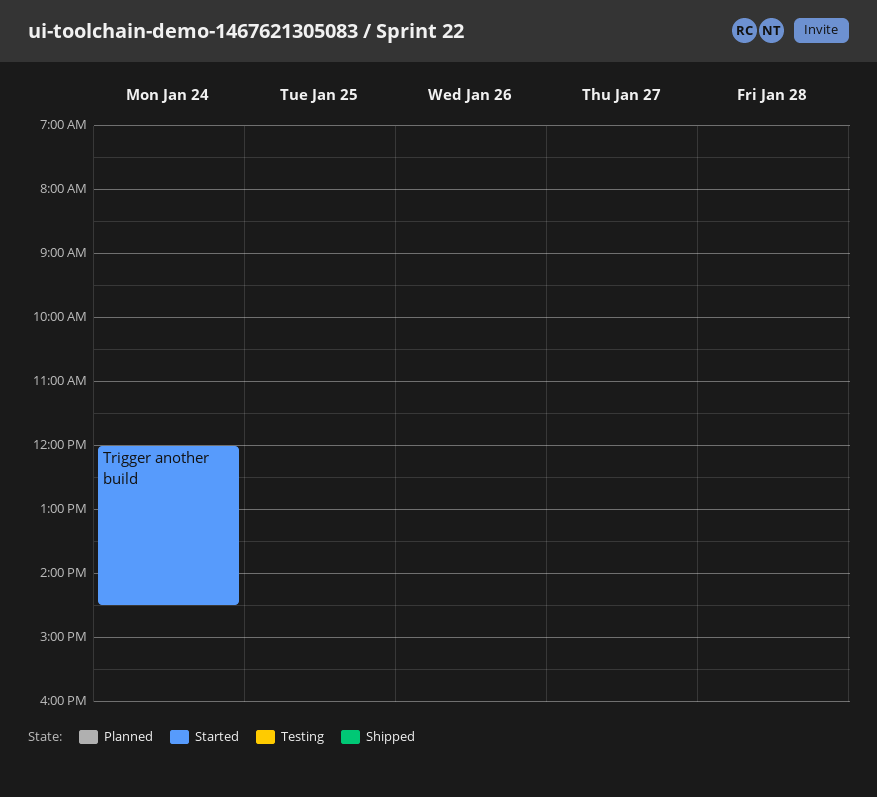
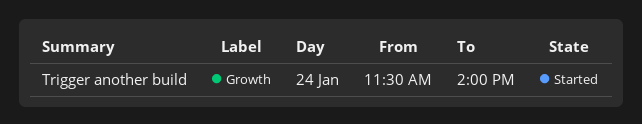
Trigger another build, begins: 12:00 -> 11:30
Trigger another build, ends: 14:30 -> 14:00

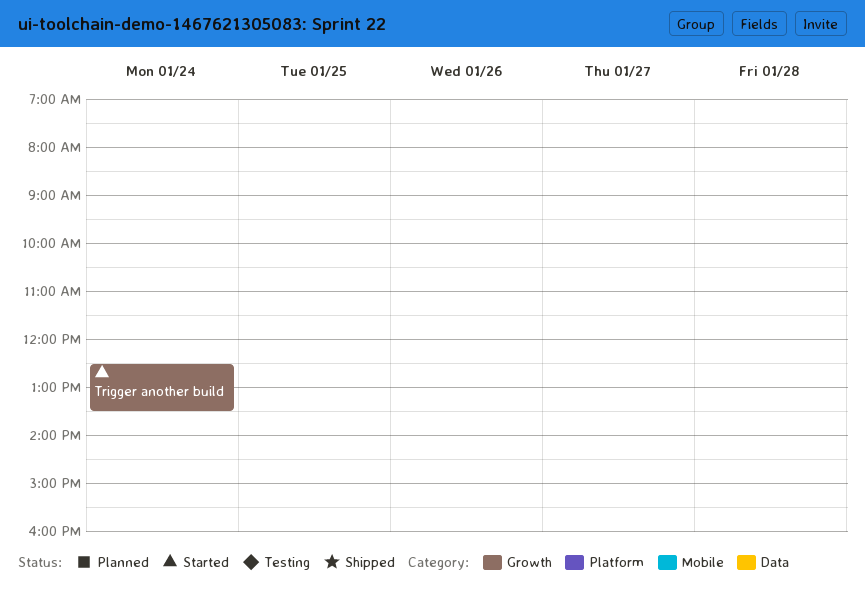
Trigger another build, begins: 11:30 -> 12:30
Trigger another build, ends: 14:00 -> 13:30

